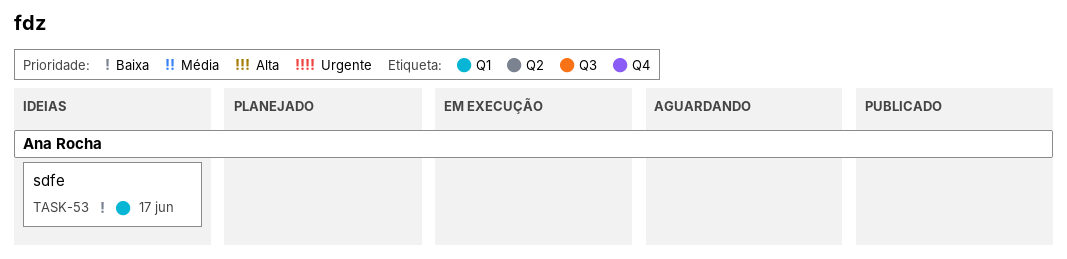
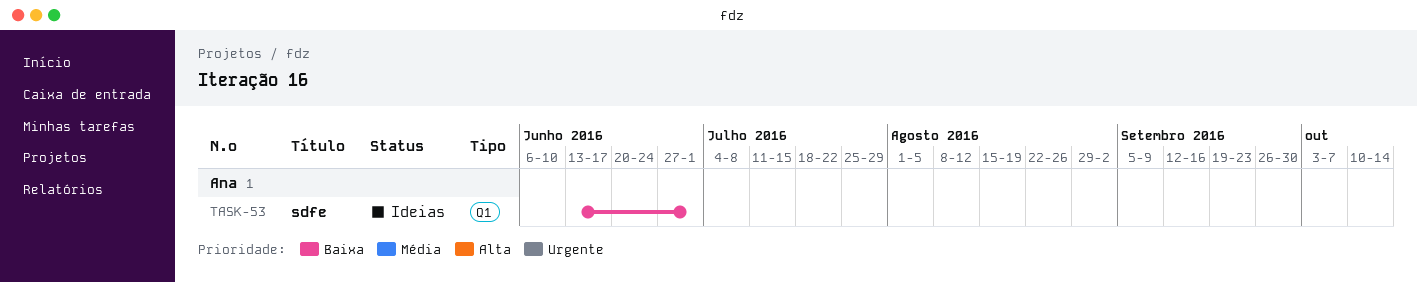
TASK-53, due: Jun 17 -> Jul 1

